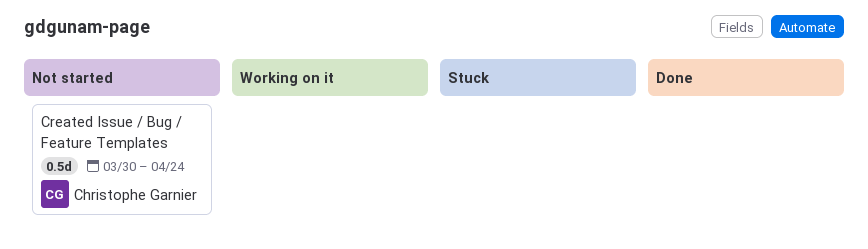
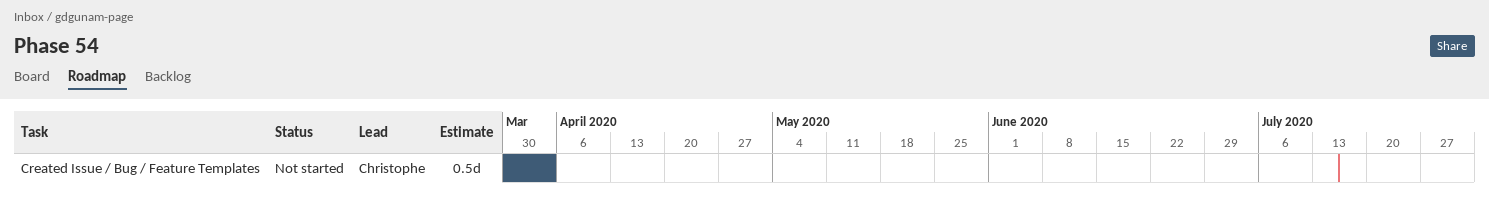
Created Issue / Bug / Feature Templates, due: Apr 24 -> Apr 3

